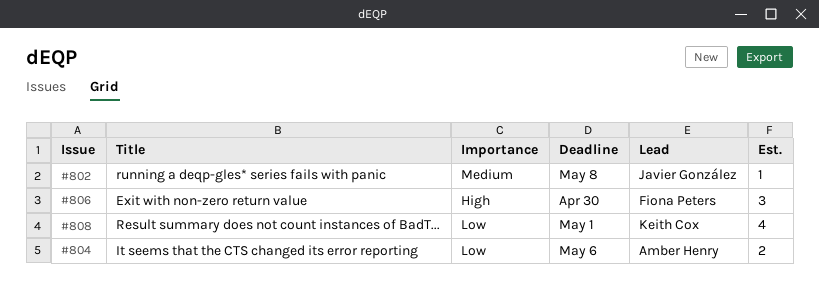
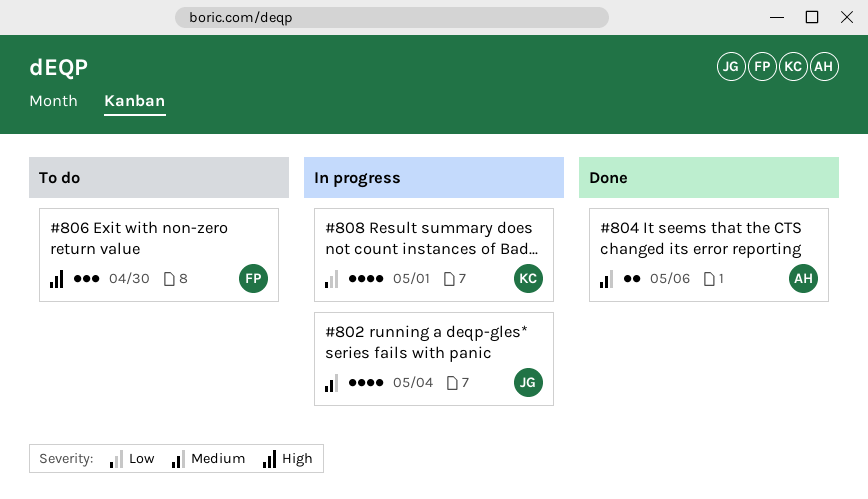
#802, estimate: 1 -> 4
#802, due: May 8 -> May 4
#804, priority: Low -> Medium

